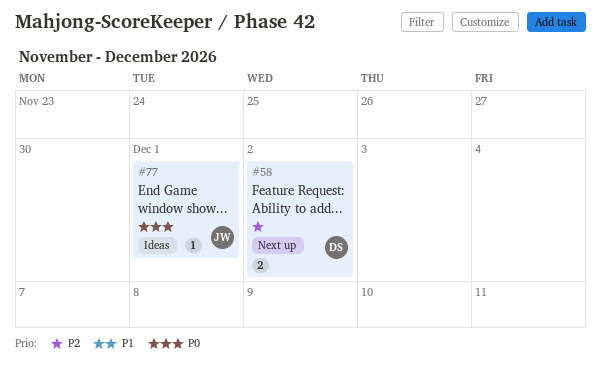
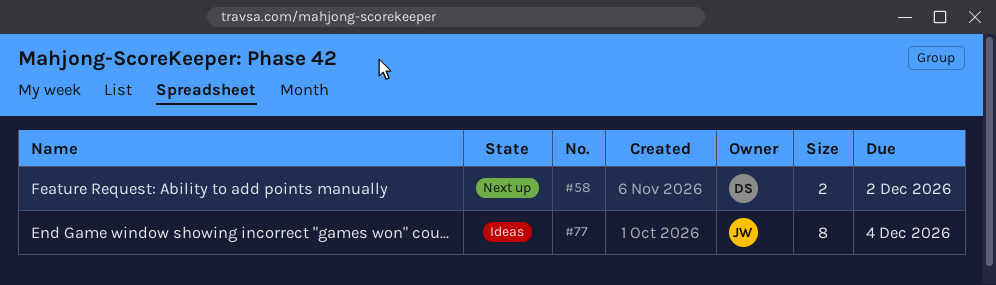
#77, estimate: 1 -> 8
#77, due: Dec 1 -> Dec 4

